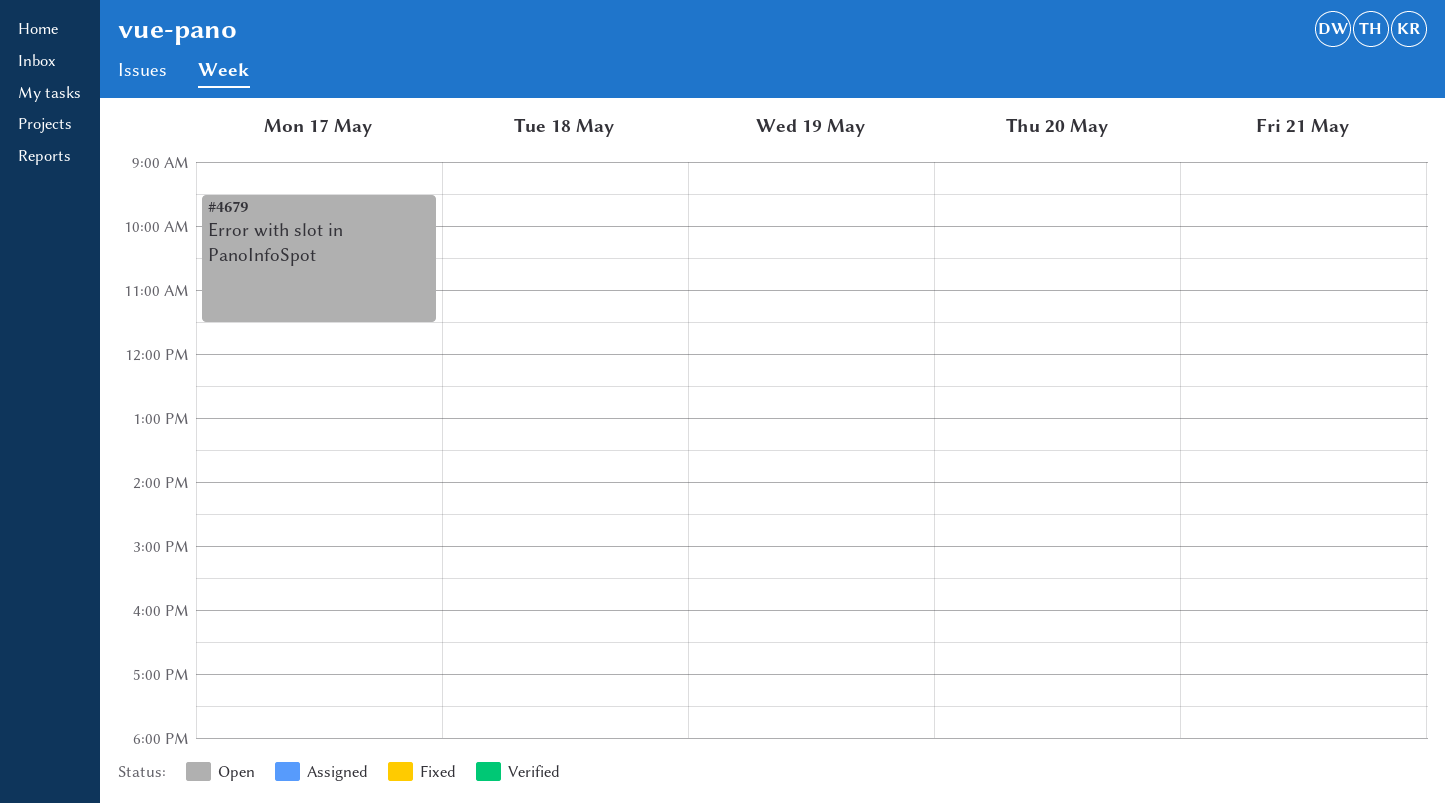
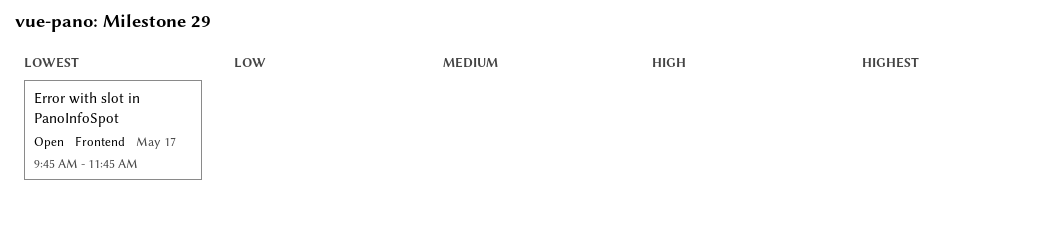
Error with slot in PanoInfoSpot, begins: 09:30 -> 09:45
Error with slot in PanoInfoSpot, ends: 11:30 -> 11:45

